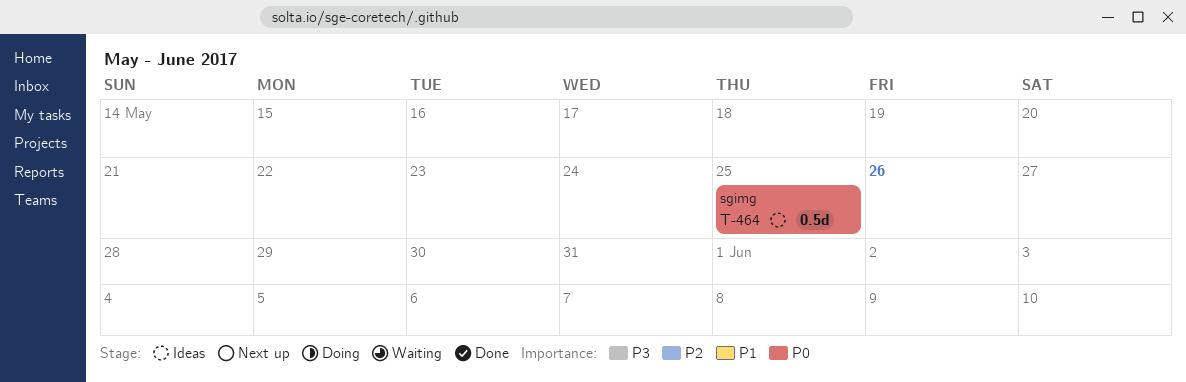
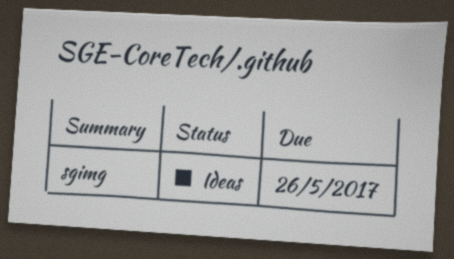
sgimg, due: May 25 -> May 26

